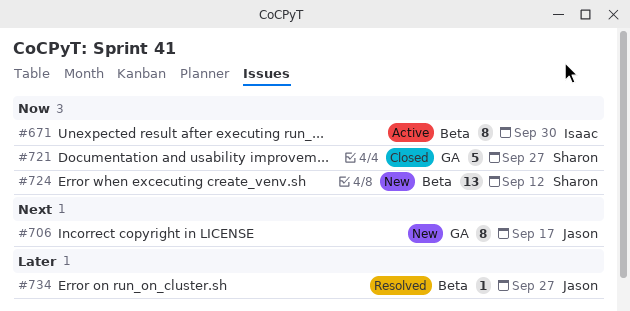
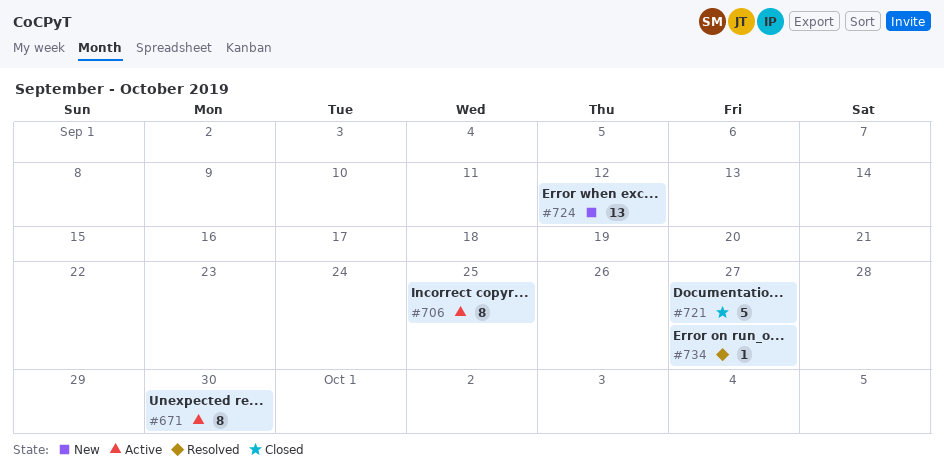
#706, status: New -> Active
#706, due: Sep 17 -> Sep 25

